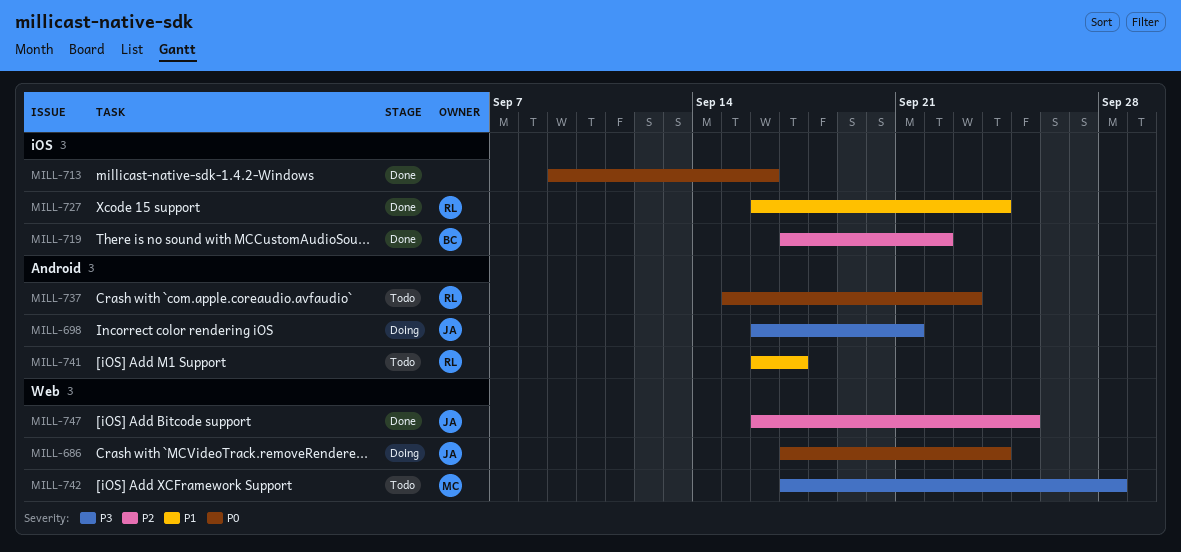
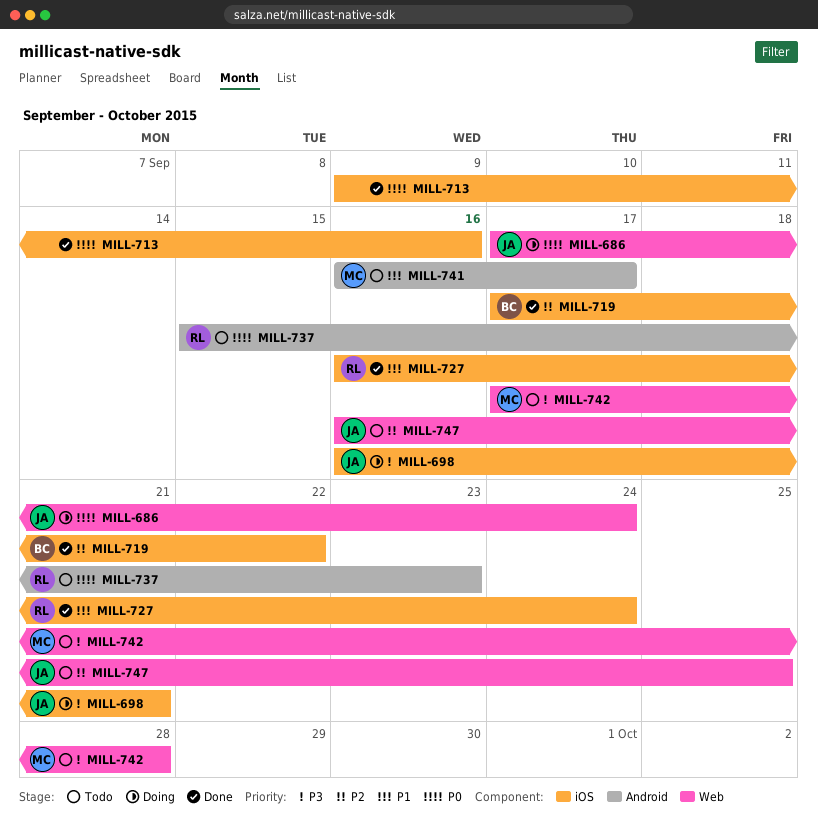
MILL-698, label: Android -> iOS
MILL-741, owner: RL -> MC
MILL-747, status: Done -> Todo

